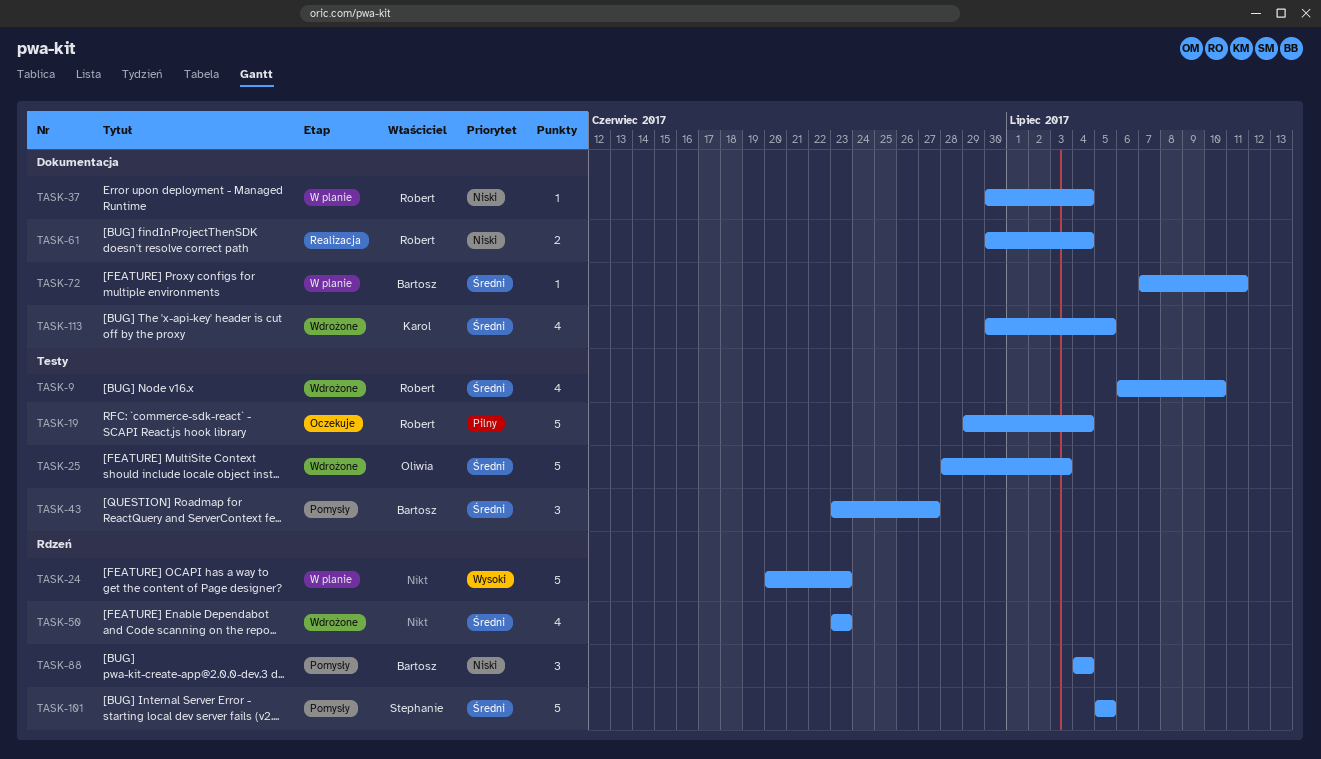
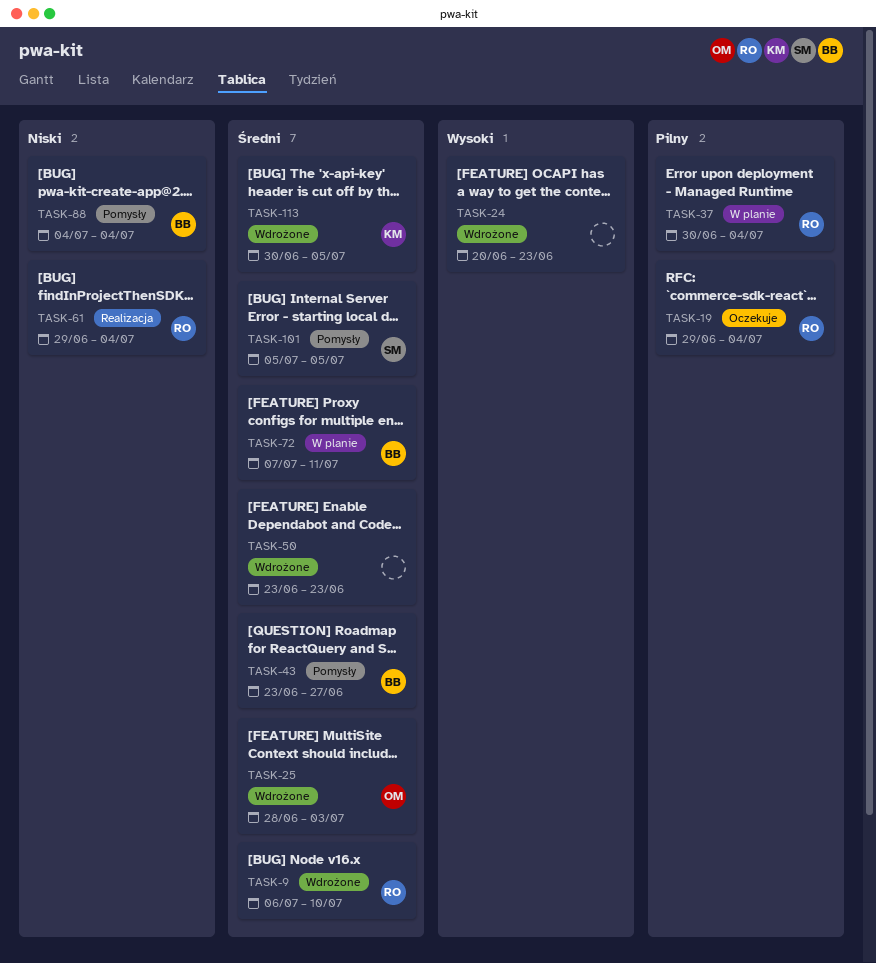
TASK-24, status: W planie -> Wdrożone
TASK-37, priority: Niski -> Pilny
TASK-61, start: Jun 30 -> Jun 29

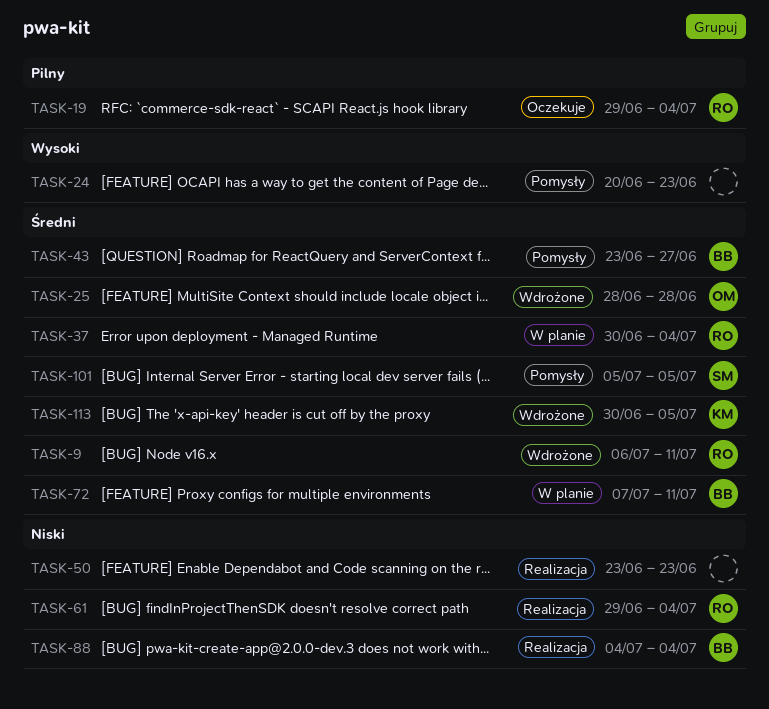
TASK-9, due: Jul 10 -> Jul 11
TASK-24, status: Wdrożone -> Pomysły
TASK-25, due: Jul 3 -> Jun 28
TASK-37, priority: Pilny -> Średni
TASK-50, status: Wdrożone -> Realizacja
TASK-50, priority: Średni -> Niski
TASK-88, status: Pomysły -> Realizacja

